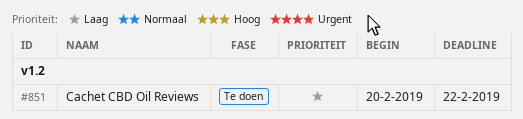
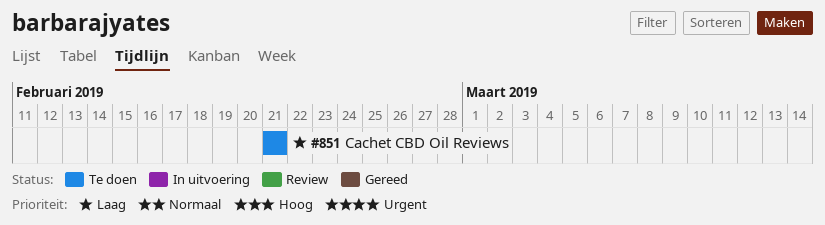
#851, start: Feb 20 -> Feb 21
#851, due: Feb 22 -> Feb 21

